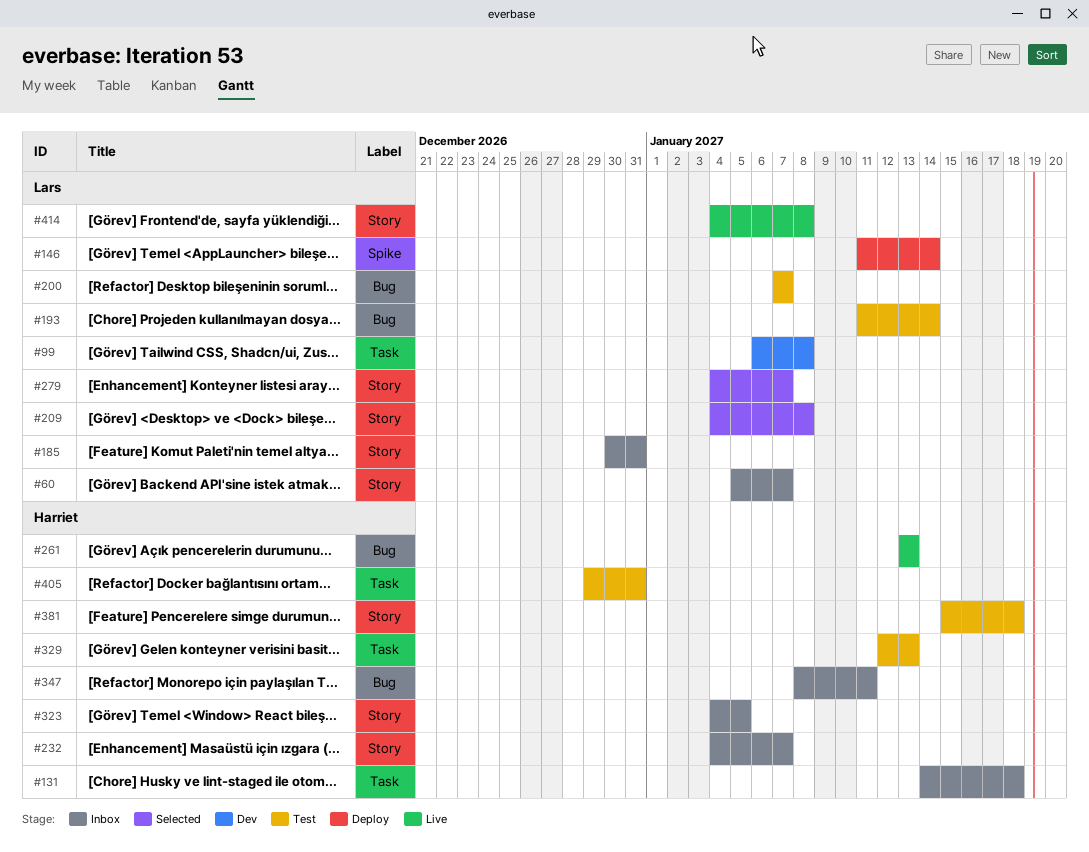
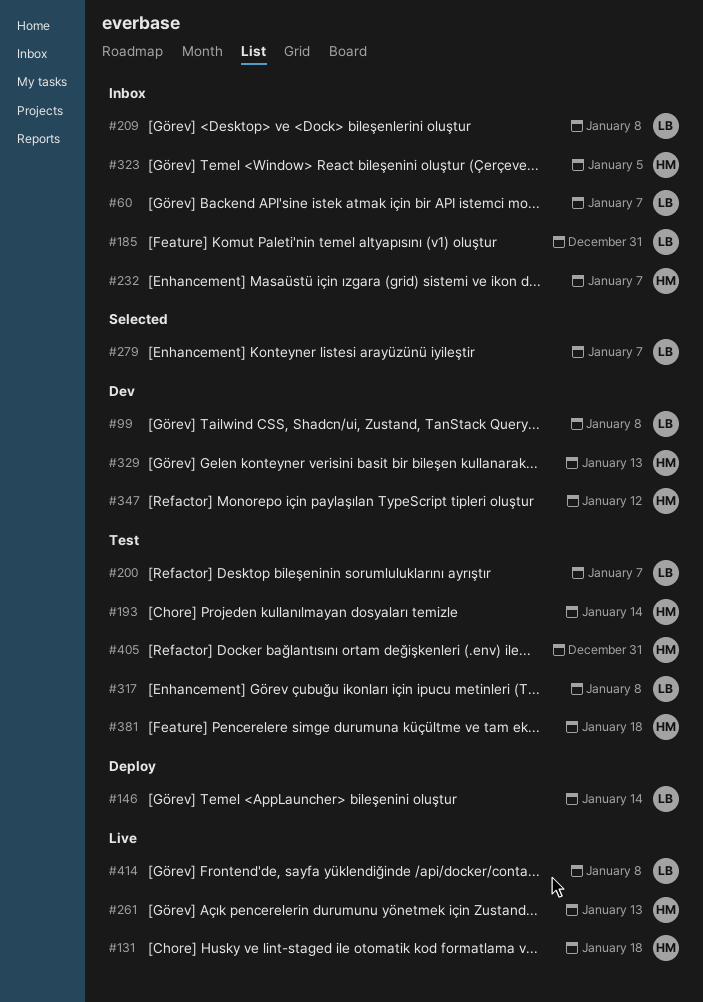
#131, status: Inbox -> Live
#193, owner: Lars -> Harriet
#209, status: Selected -> Inbox
#317: none -> present
#329, status: Test -> Dev
#347, status: Inbox -> Dev
#347, due: Jan 11 -> Jan 12

